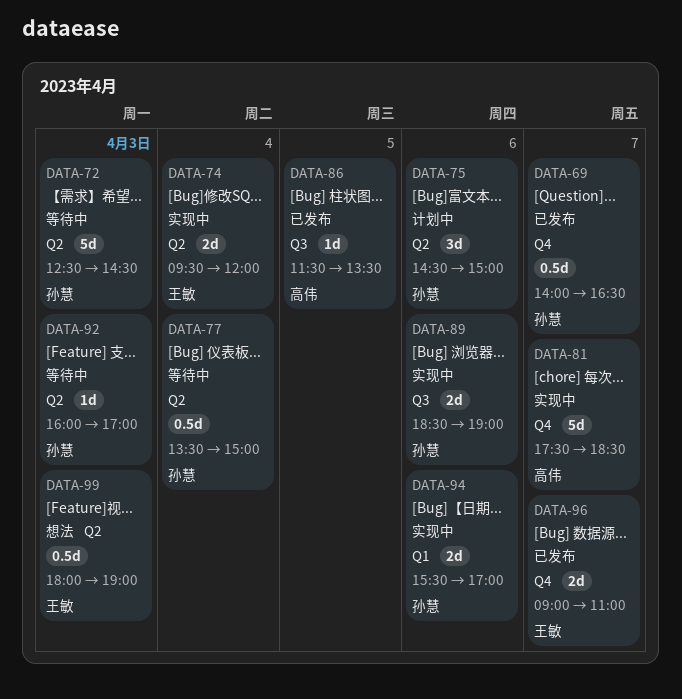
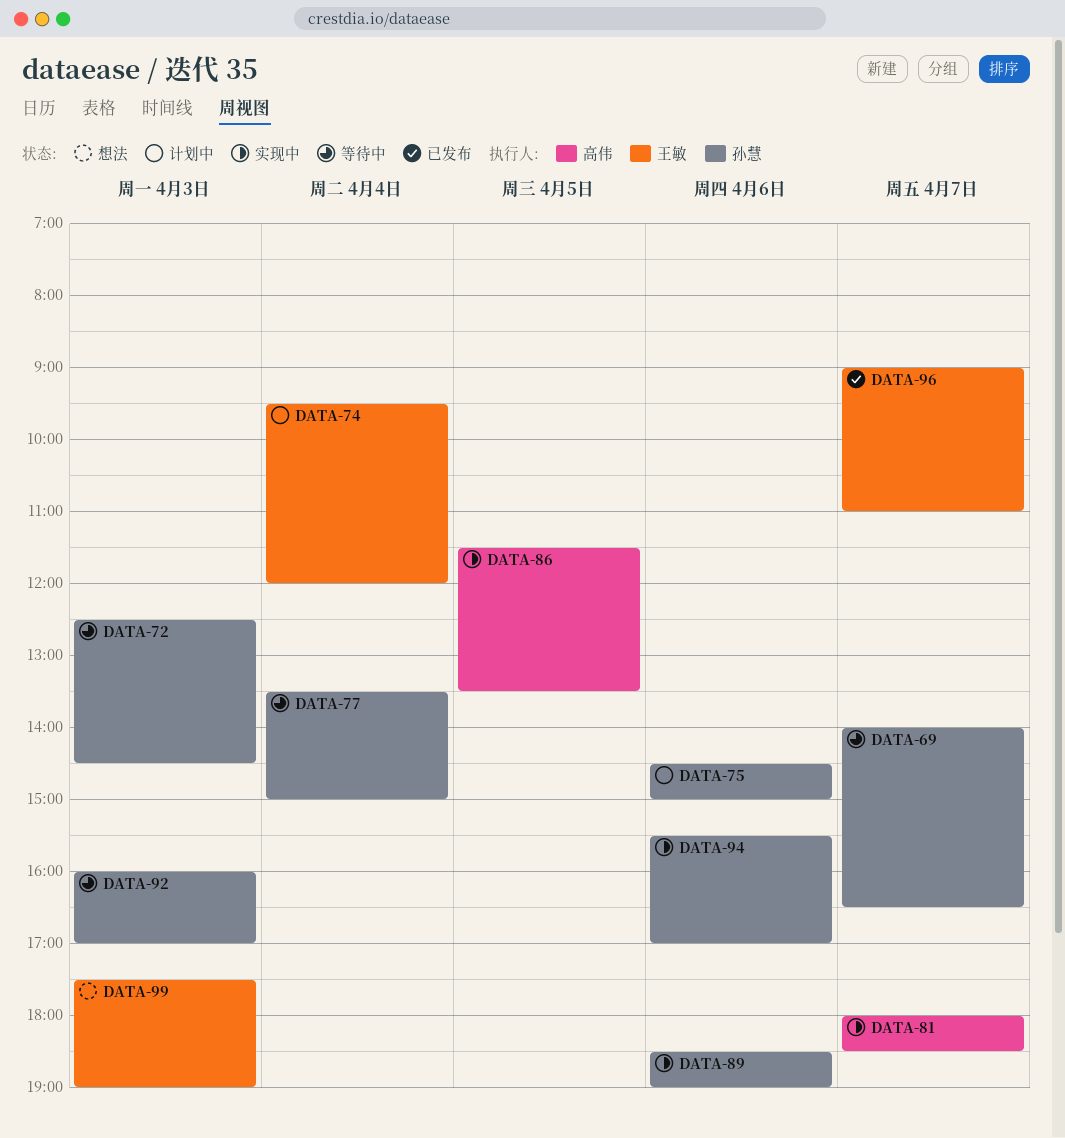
DATA-69, status: 已发布 -> 等待中
DATA-74, status: 实现中 -> 计划中
DATA-81, begins: 17:30 -> 18:00
DATA-86, status: 已发布 -> 实现中
DATA-99, begins: 18:00 -> 17:30

